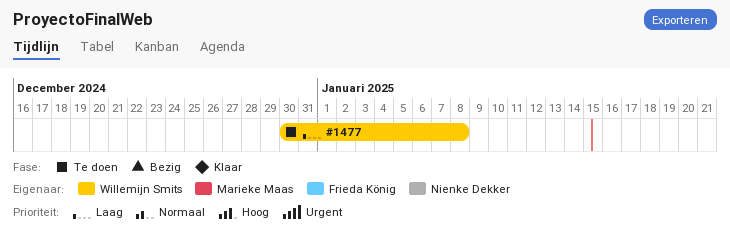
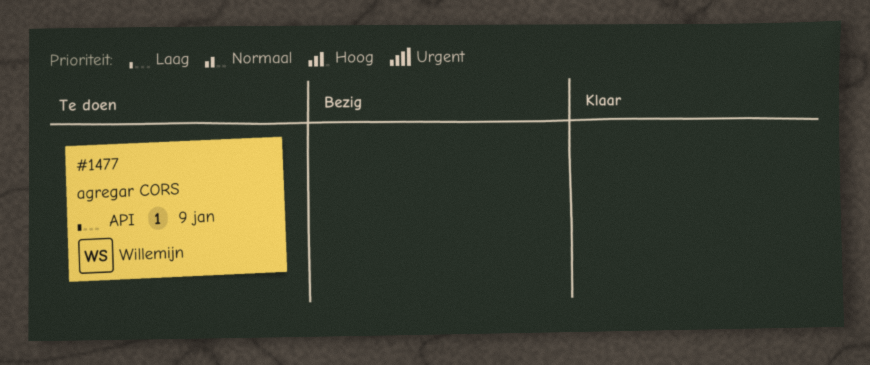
#1477, due: Jan 8 -> Jan 9

